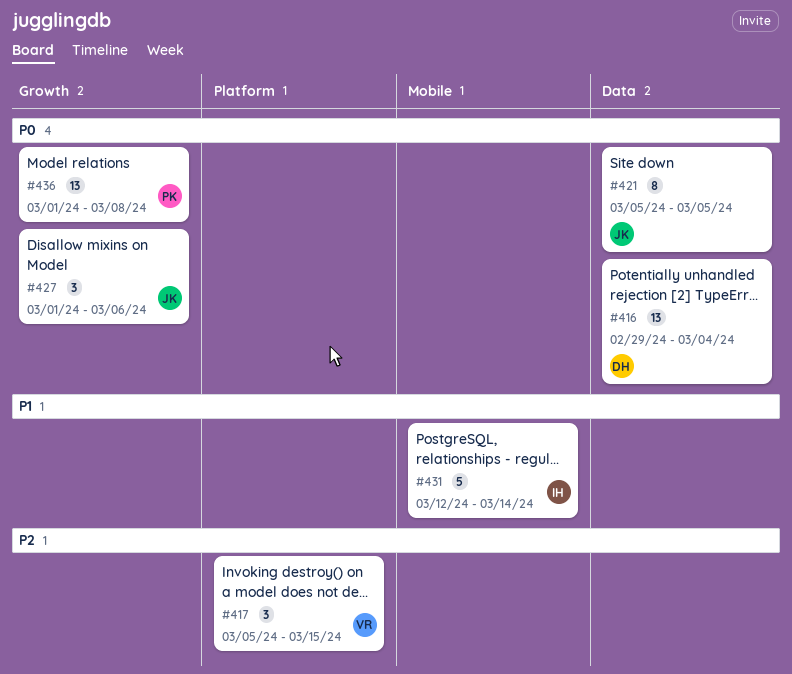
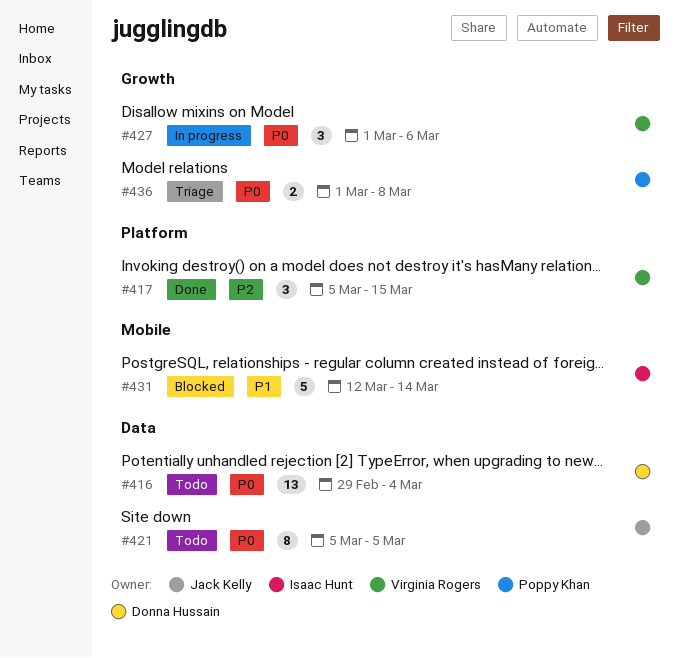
#427, owner: Jack Kelly -> Virginia Rogers
#436, estimate: 13 -> 2

